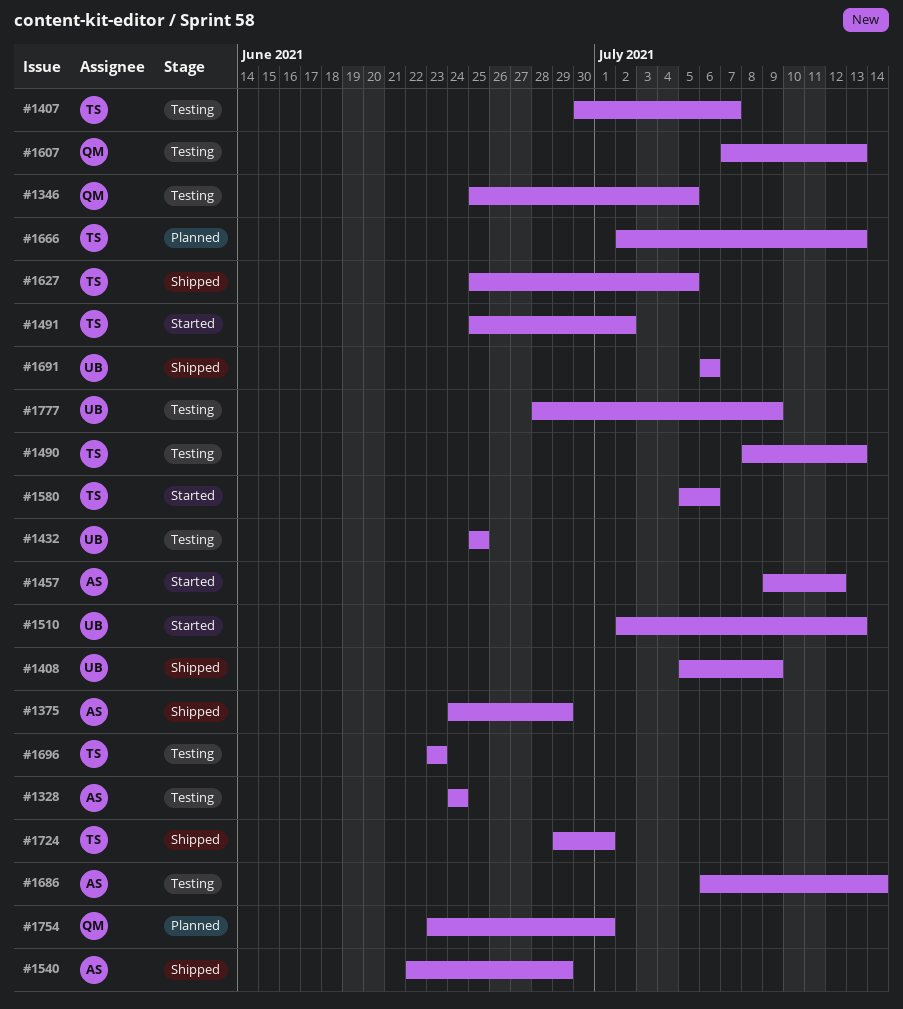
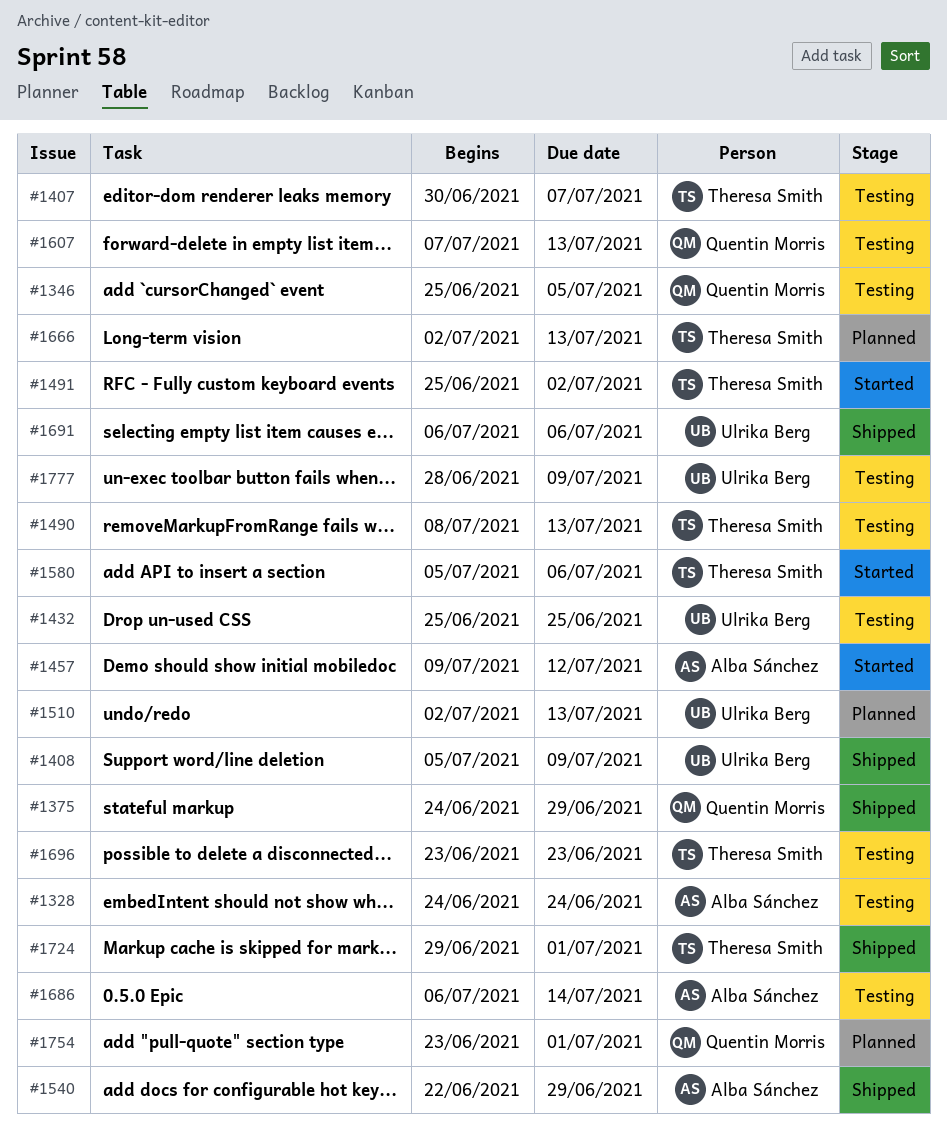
#1375, owner: Alba Sánchez -> Quentin Morris
#1510, status: Started -> Planned
#1627: present -> none

